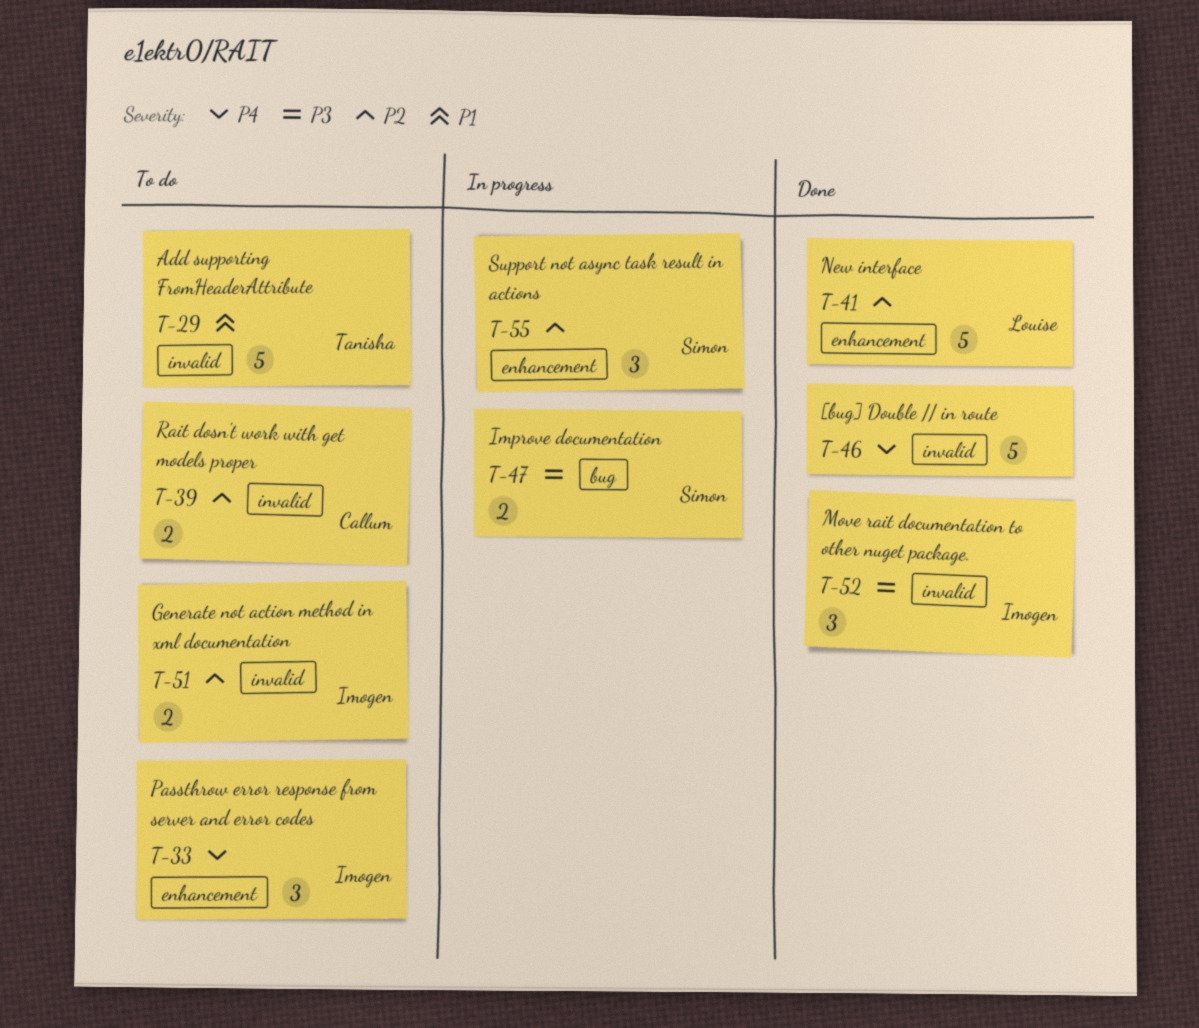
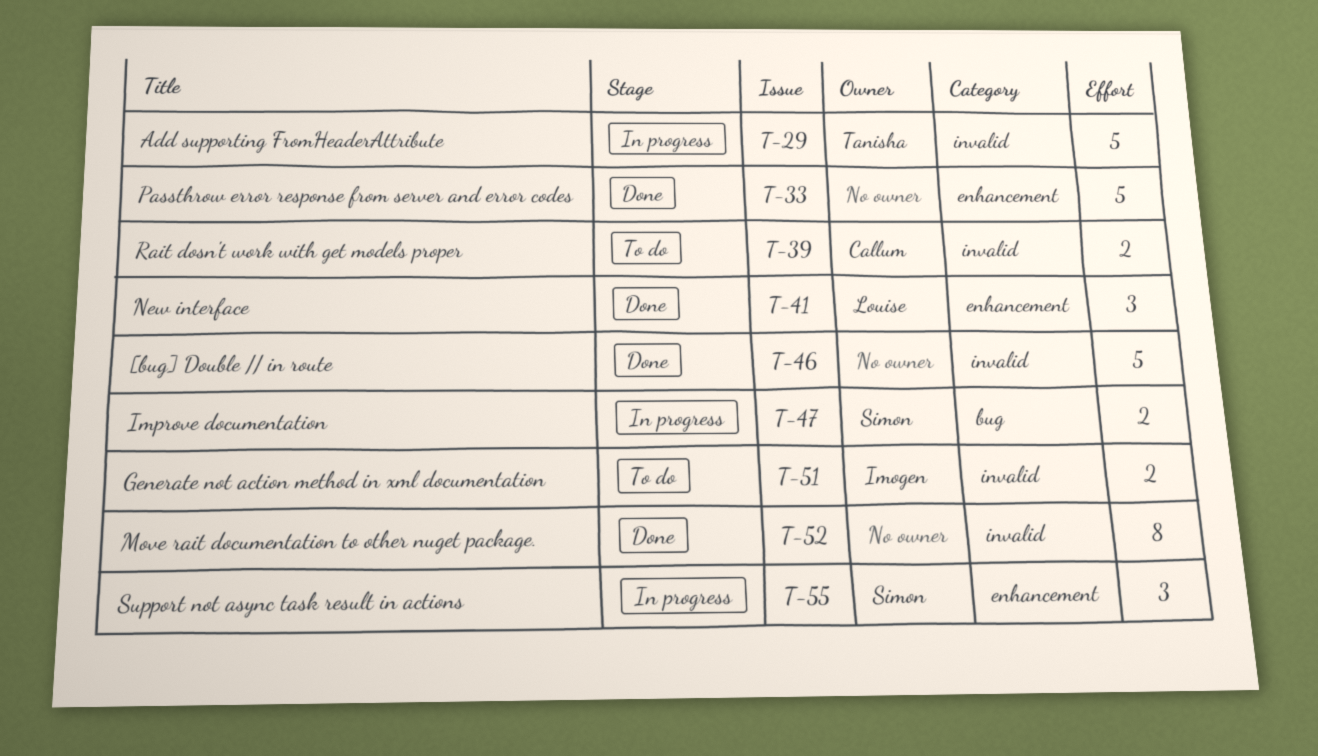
T-29, status: To do -> In progress
T-33, status: To do -> Done
T-33, owner: Imogen -> none
T-33, estimate: 3 -> 5
T-41, estimate: 5 -> 3
T-52, owner: Imogen -> none
T-52, estimate: 3 -> 8

